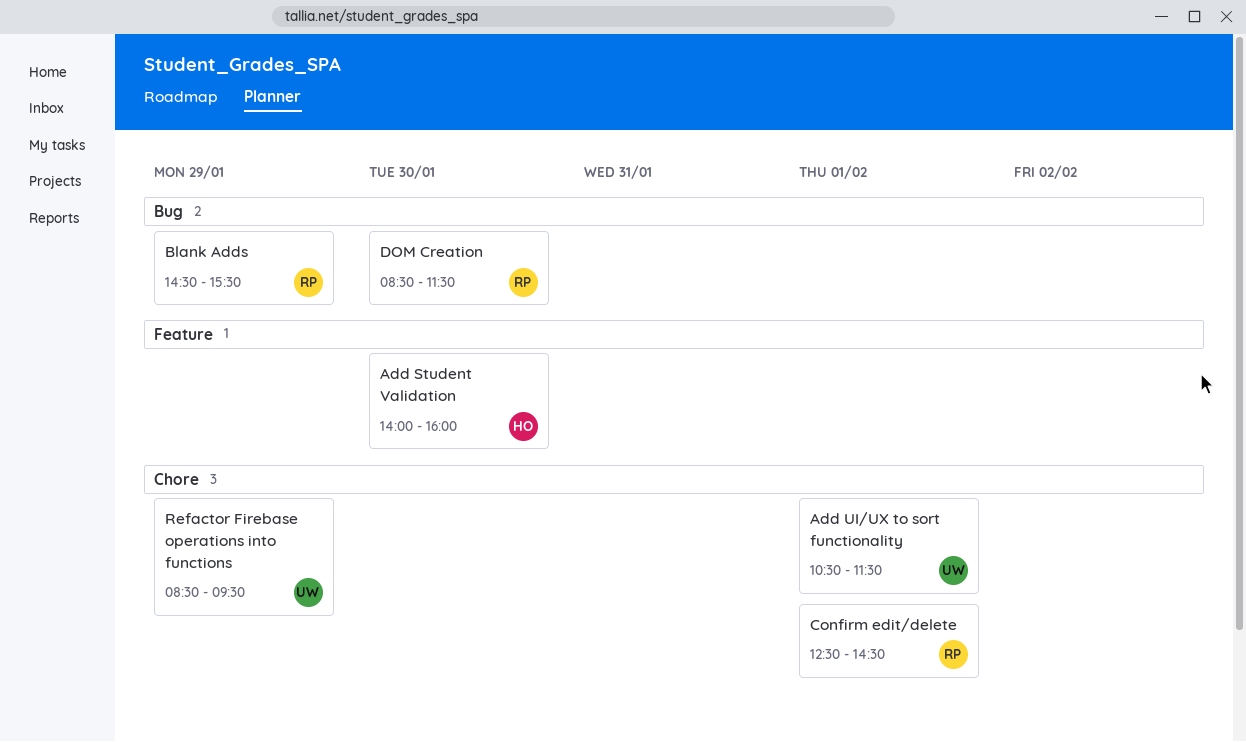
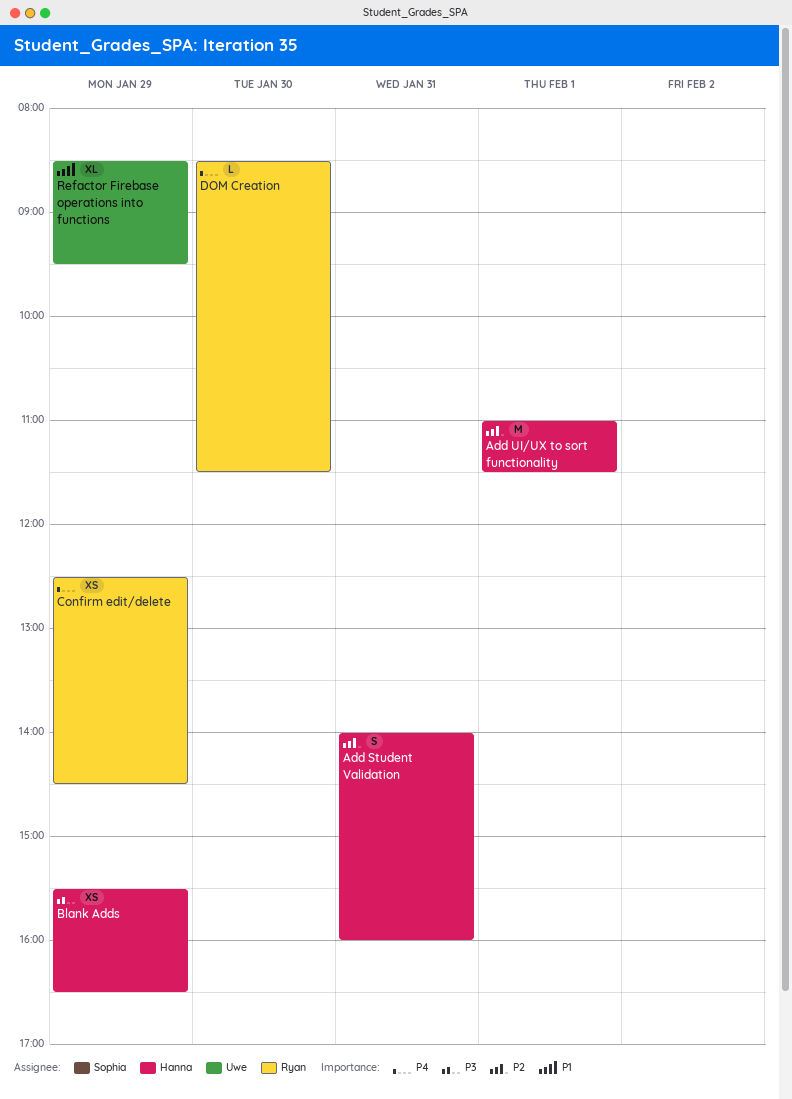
Add Student Validation, day: Jan 30 -> Jan 31
Add UI/UX to sort functionality, owner: Uwe -> Hanna
Add UI/UX to sort functionality, begins: 10:30 -> 11:00
Blank Adds, owner: Ryan -> Hanna
Blank Adds, begins: 14:30 -> 15:30
Blank Adds, ends: 15:30 -> 16:30
Confirm edit/delete, day: Feb 1 -> Jan 29

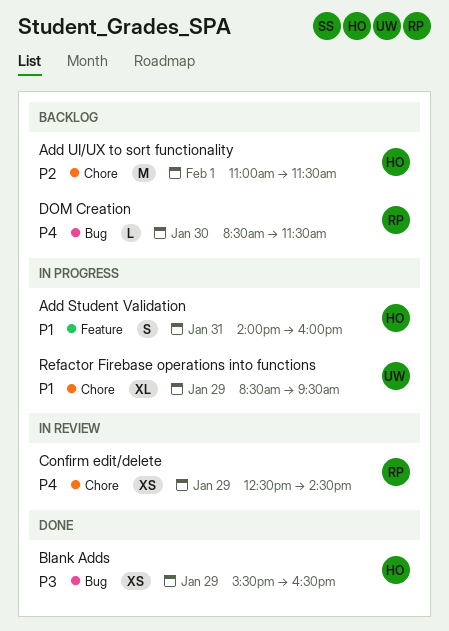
Add Student Validation, priority: P2 -> P1

